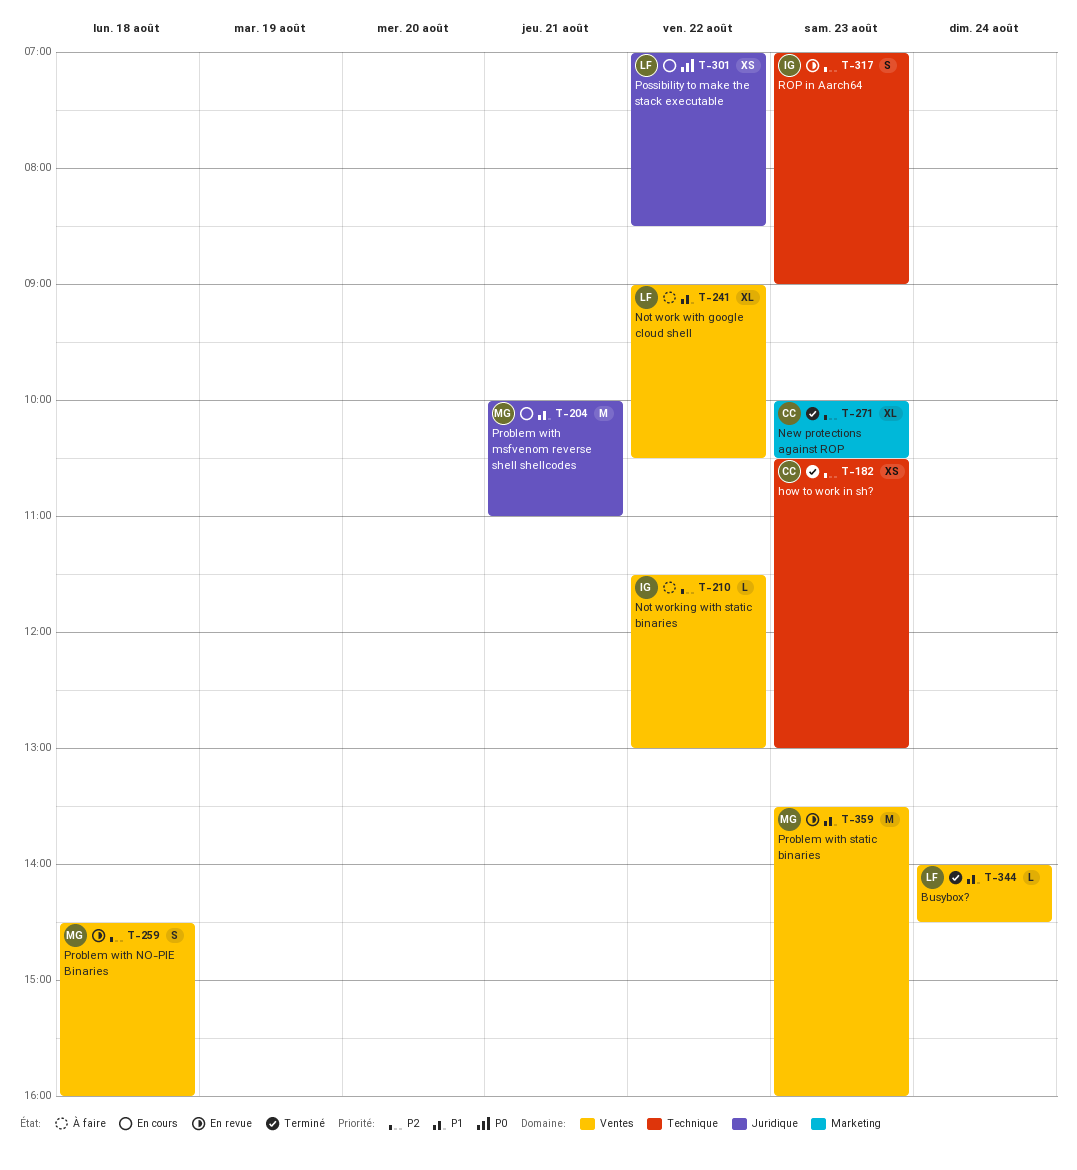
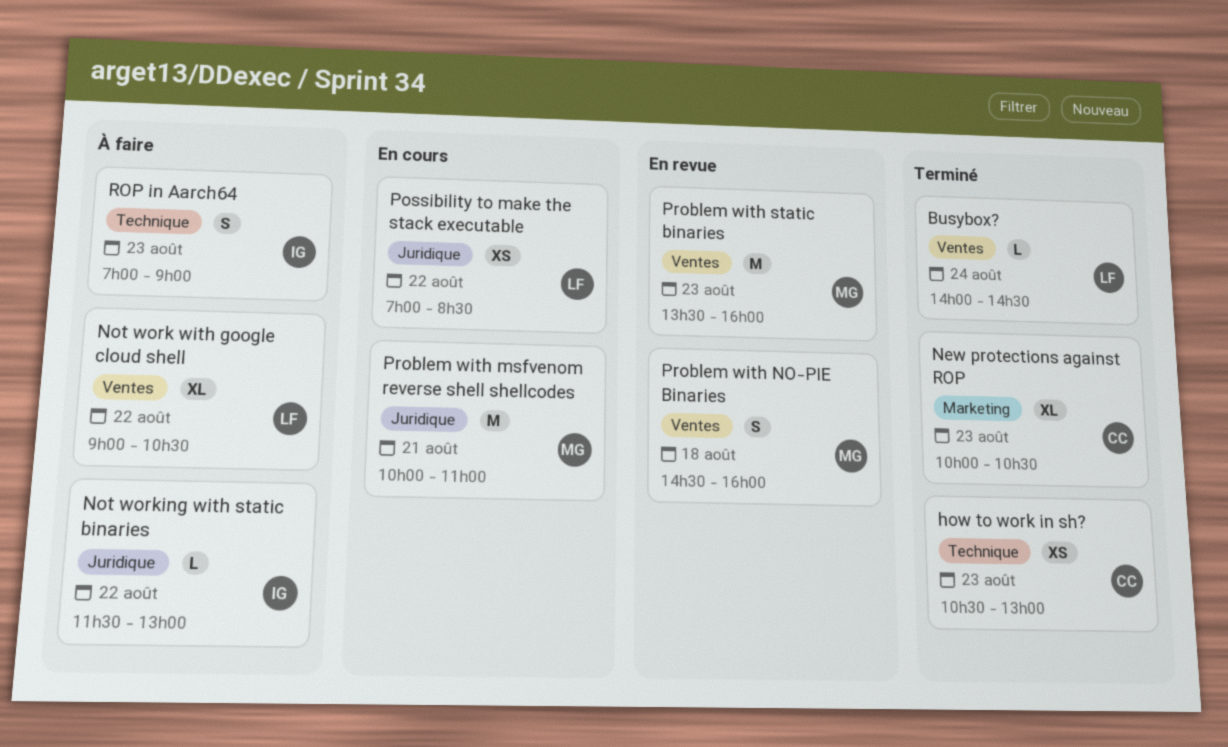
Not working with static binaries, label: Ventes -> Juridique
ROP in Aarch64, status: En revue -> À faire

